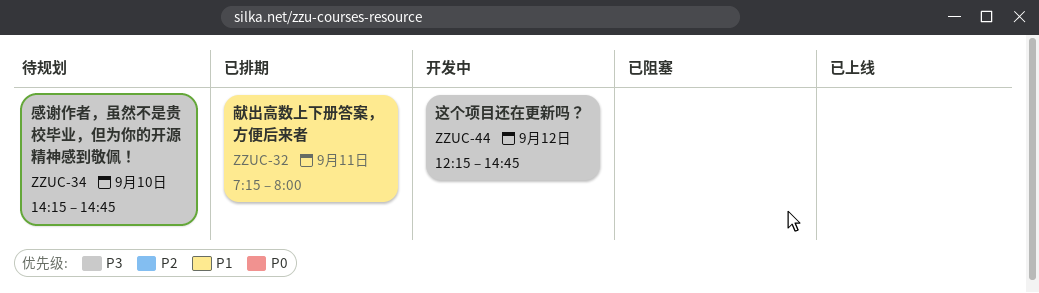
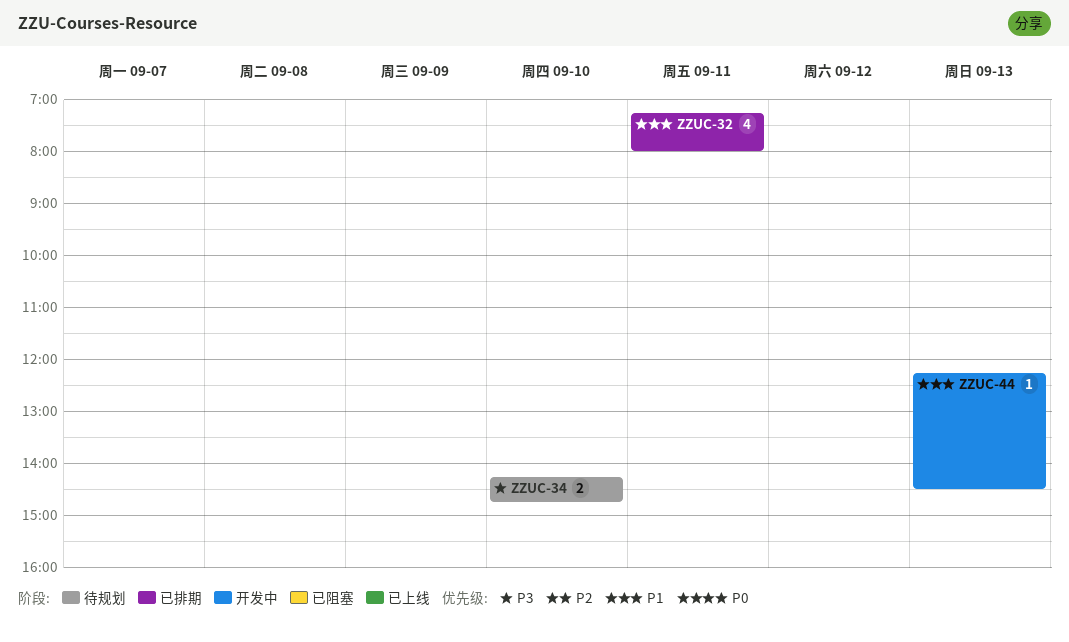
ZZUC-44, priority: P3 -> P1
ZZUC-44, day: Sep 12 -> Sep 13
ZZUC-44, ends: 14:45 -> 14:30

